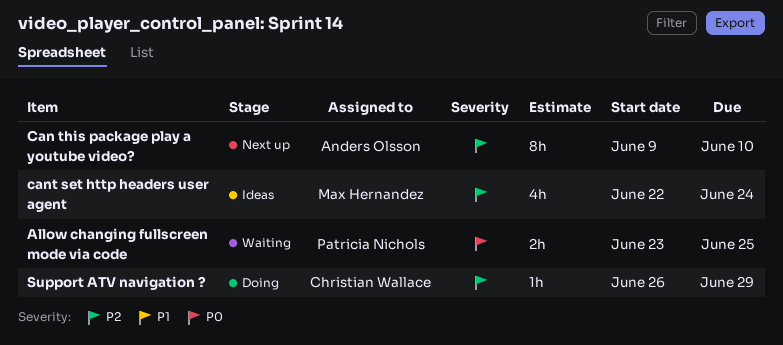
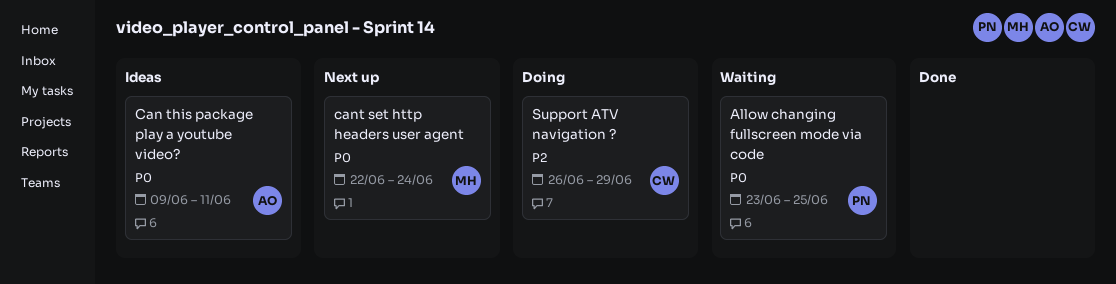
Can this package play a youtube video?, status: Next up -> Ideas
Can this package play a youtube video?, priority: P2 -> P0
Can this package play a youtube video?, due: Jun 10 -> Jun 11
cant set http headers user agent, status: Ideas -> Next up
cant set http headers user agent, priority: P2 -> P0

